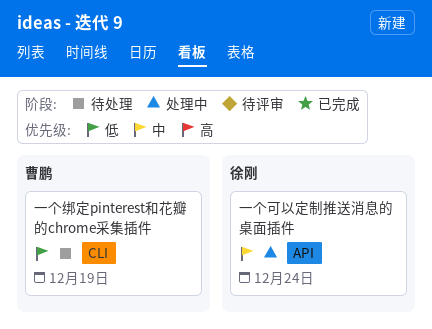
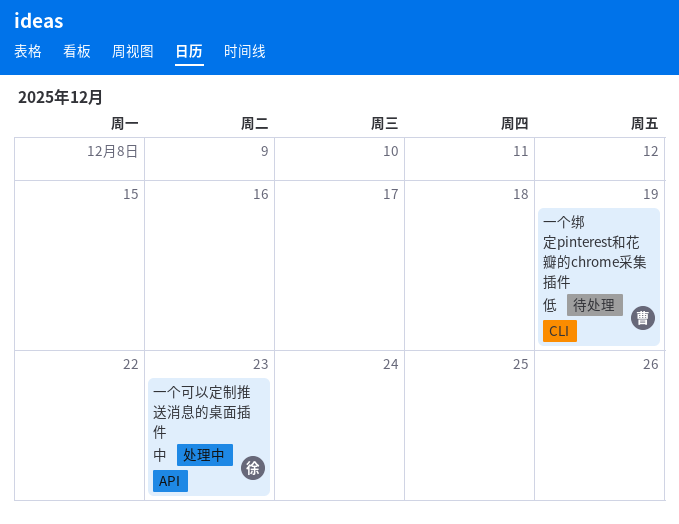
一个可以定制推送消息的桌面插件, due: Dec 24 -> Dec 23

